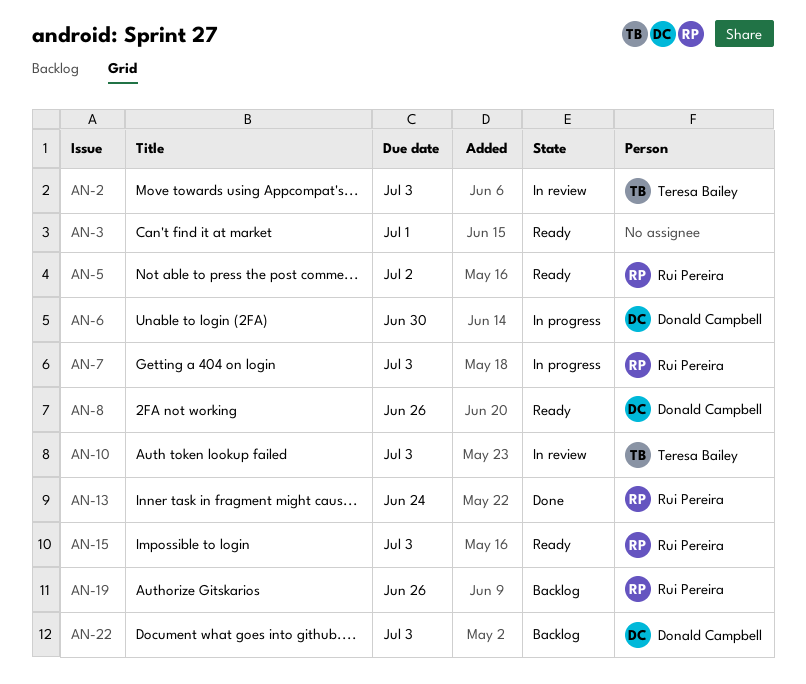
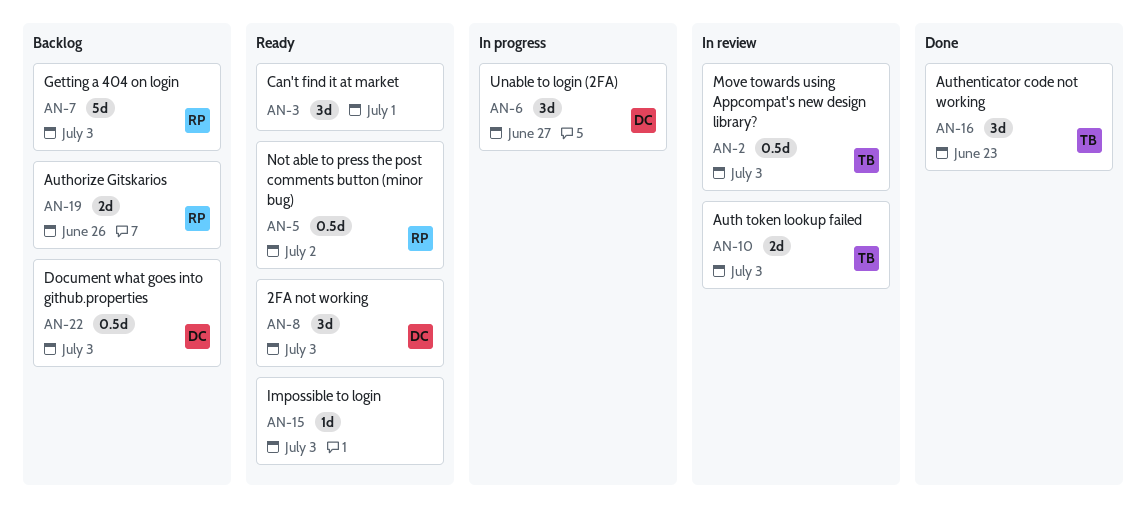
AN-6, due: Jun 30 -> Jun 27
AN-7, status: In progress -> Backlog
AN-8, due: Jun 26 -> Jul 3
AN-13: present -> none
AN-15, owner: Rui Pereira -> none
AN-16: none -> present

